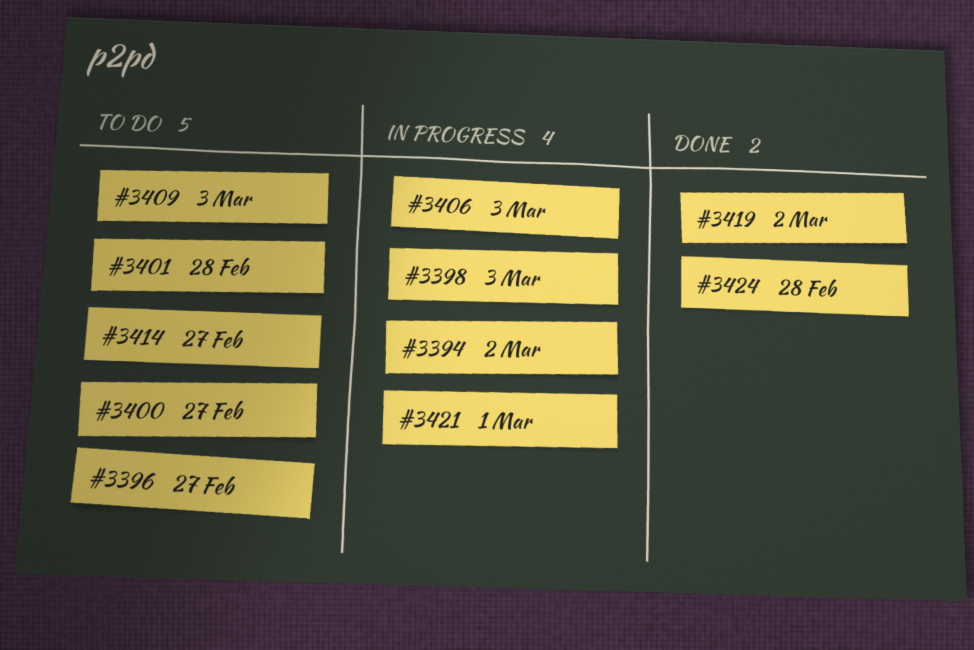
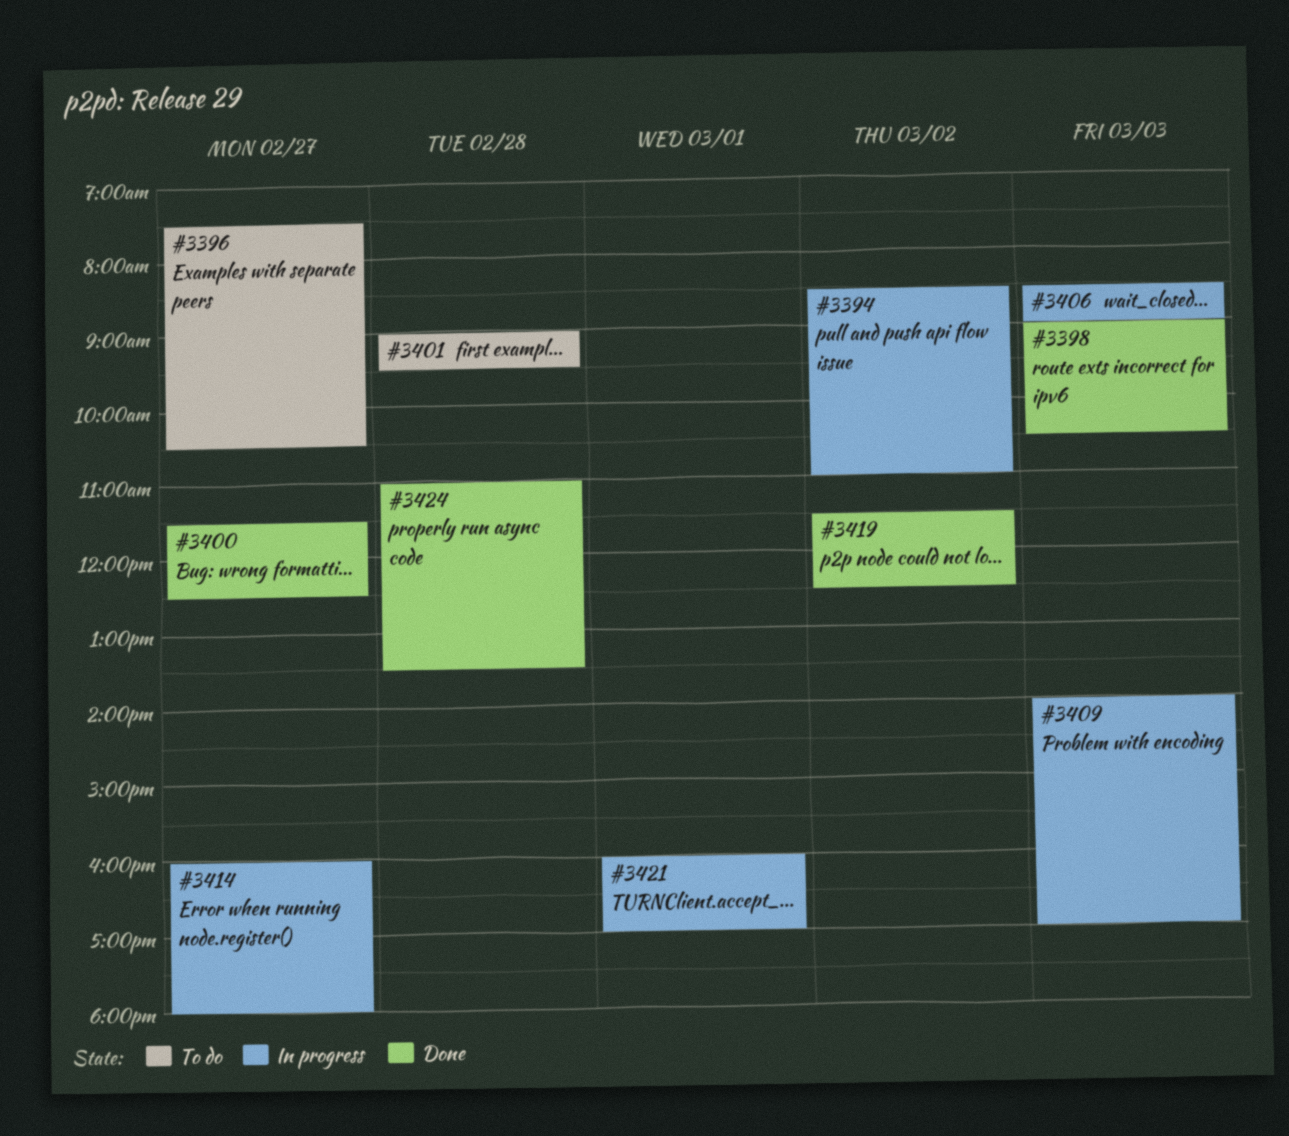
#3398, status: In progress -> Done
#3400, status: To do -> Done
#3409, status: To do -> In progress
#3414, status: To do -> In progress

